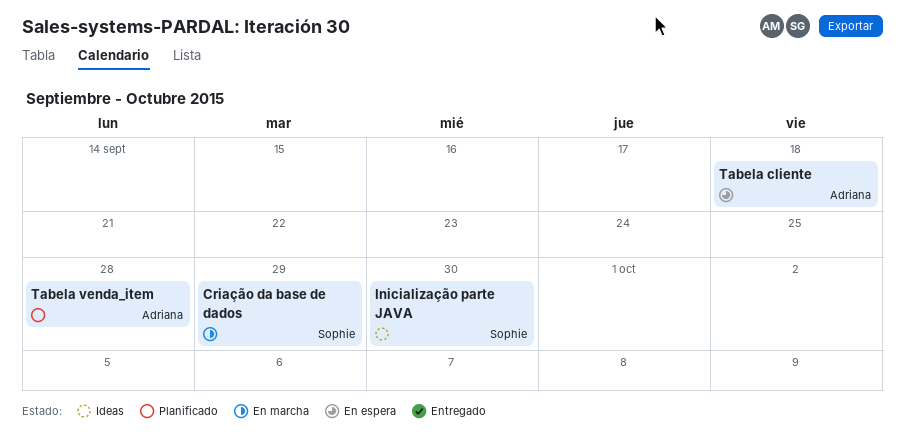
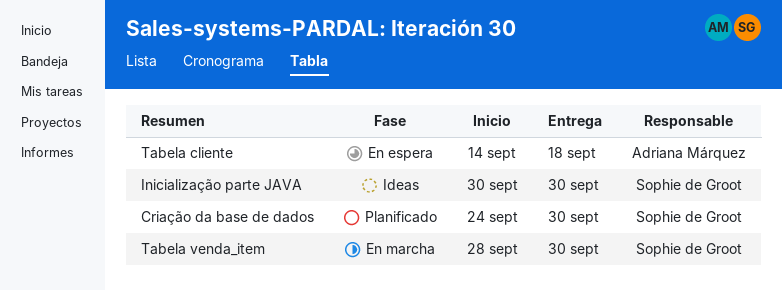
Criação da base de dados, status: En marcha -> Planificado
Criação da base de dados, due: Sep 29 -> Sep 30
Tabela venda_item, status: Planificado -> En marcha
Tabela venda_item, owner: Adriana Márquez -> Sophie de Groot
Tabela venda_item, due: Sep 28 -> Sep 30

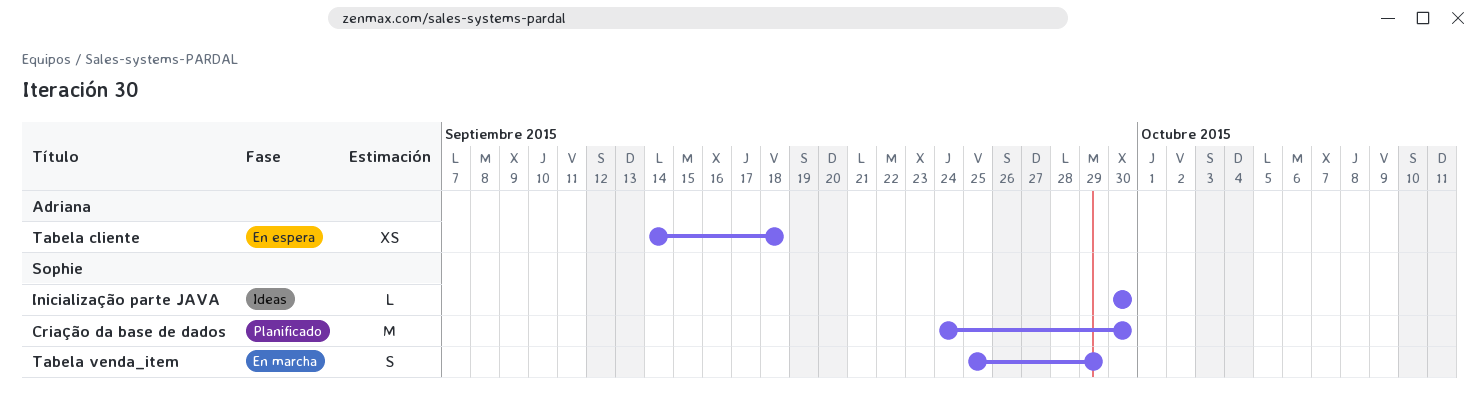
Tabela venda_item, start: Sep 28 -> Sep 25
Tabela venda_item, due: Sep 30 -> Sep 29

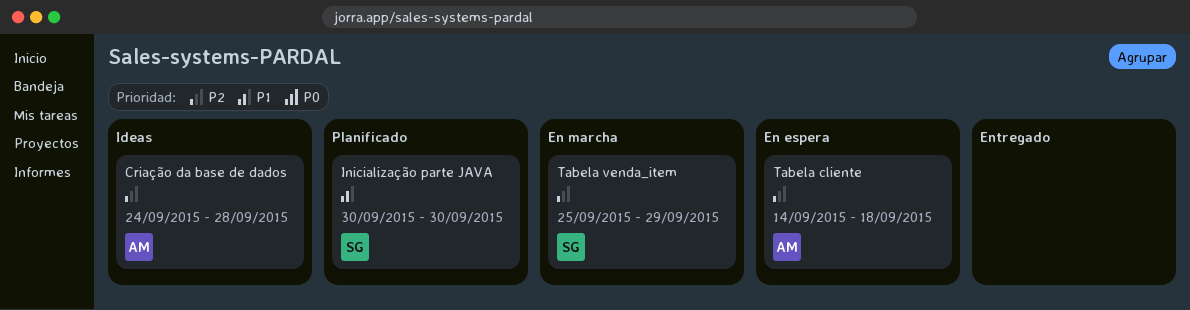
Criação da base de dados, status: Planificado -> Ideas
Criação da base de dados, owner: Sophie -> Adriana
Criação da base de dados, due: Sep 30 -> Sep 28
Inicialização parte JAVA, status: Ideas -> Planificado

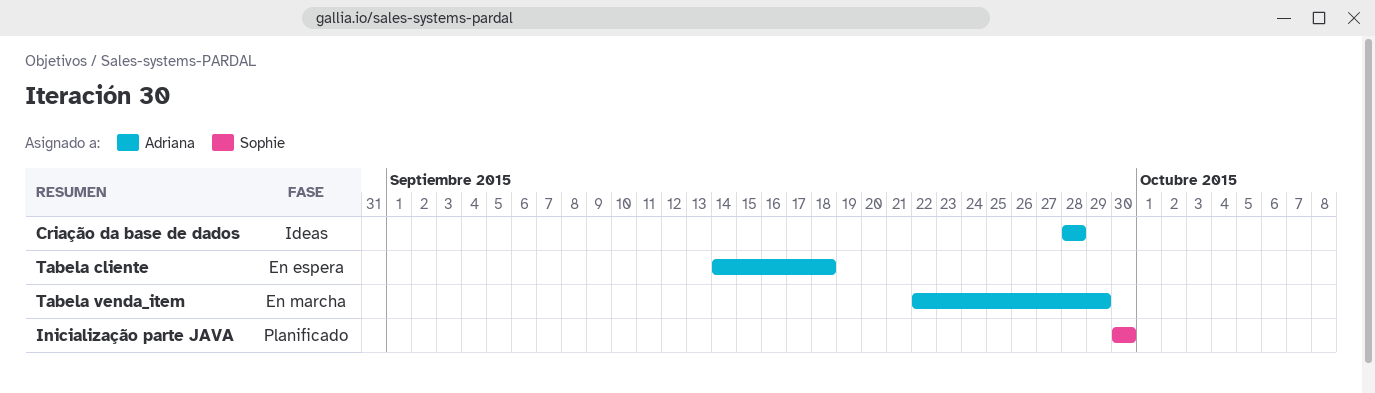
Criação da base de dados, start: Sep 24 -> Sep 28
Tabela venda_item, owner: Sophie -> Adriana
Tabela venda_item, start: Sep 25 -> Sep 22

